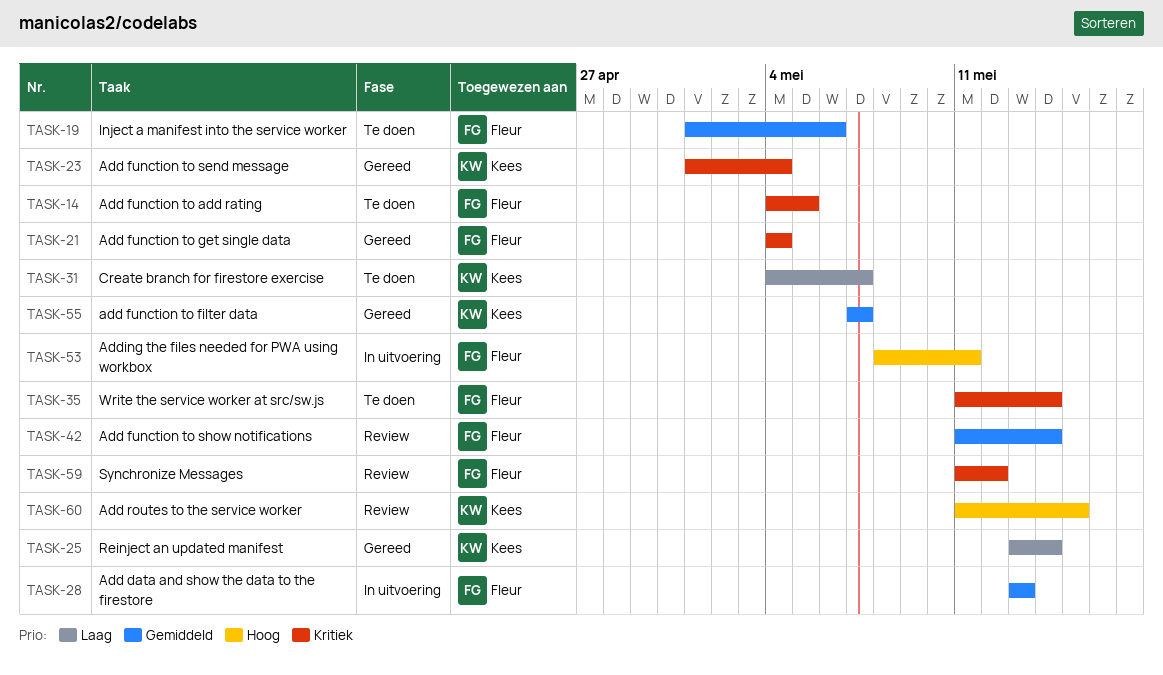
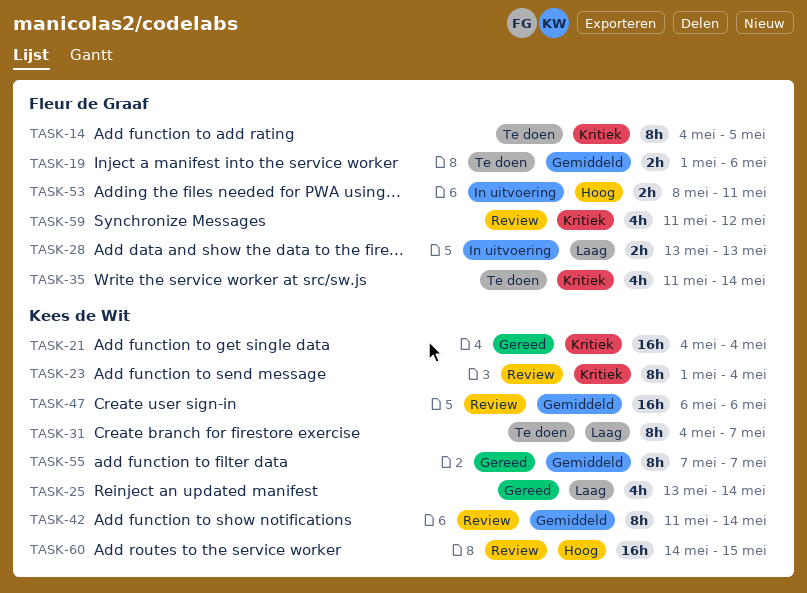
TASK-21, owner: Fleur de Graaf -> Kees de Wit
TASK-23, status: Gereed -> Review
TASK-28, priority: Gemiddeld -> Laag
TASK-42, owner: Fleur de Graaf -> Kees de Wit
TASK-47: none -> present
TASK-60, start: May 11 -> May 14

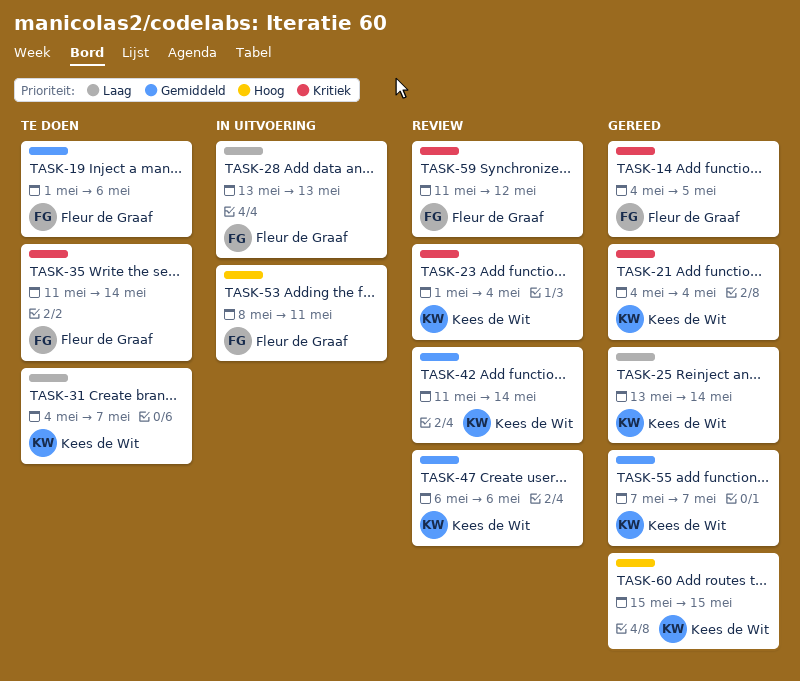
TASK-14, status: Te doen -> Gereed
TASK-60, status: Review -> Gereed
TASK-60, start: May 14 -> May 15

